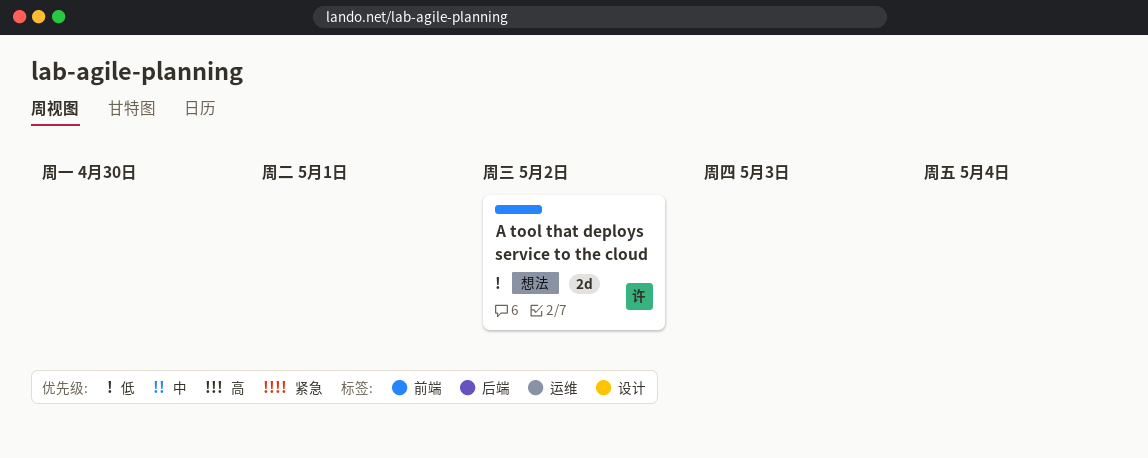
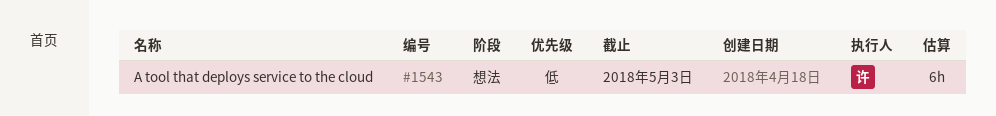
A tool that deploys service to the cloud, estimate: 2d -> 6h
A tool that deploys service to the cloud, due: May 2 -> May 3

